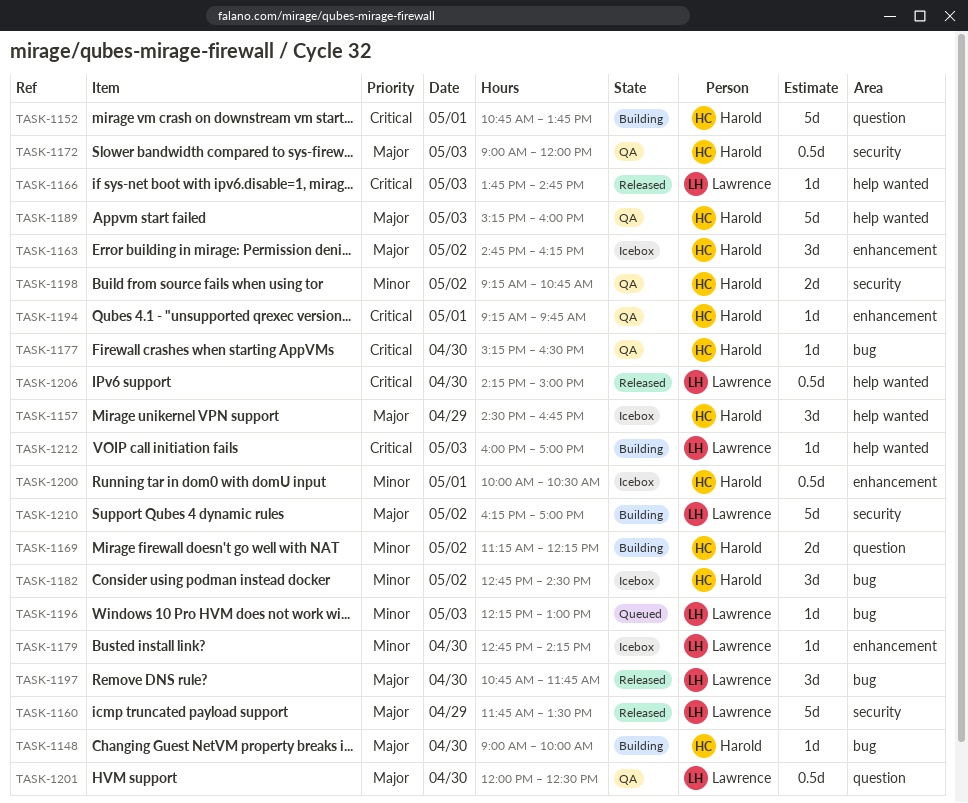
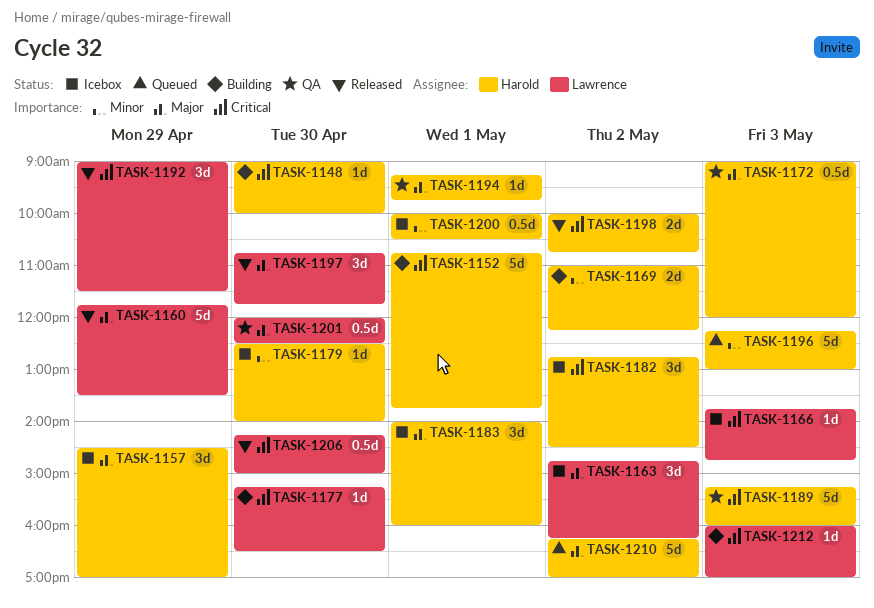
TASK-1148, priority: Major -> Critical
TASK-1157, ends: 16:45 -> 17:00
TASK-1163, owner: Harold -> Lawrence
TASK-1166, status: Released -> Icebox
TASK-1169, begins: 11:15 -> 11:00
TASK-1177, status: QA -> Building
TASK-1177, owner: Harold -> Lawrence
TASK-1179, owner: Lawrence -> Harold
TASK-1179, begins: 12:45 -> 12:30
TASK-1179, ends: 14:15 -> 14:00
TASK-1182, priority: Minor -> Critical
TASK-1183: none -> present
TASK-1189, priority: Major -> Critical
TASK-1192: none -> present
TASK-1194, priority: Critical -> Major
TASK-1196, owner: Lawrence -> Harold
TASK-1196, estimate: 1d -> 5d
TASK-1198, status: QA -> Released
TASK-1198, priority: Minor -> Critical
TASK-1198, begins: 09:15 -> 10:00
TASK-1210, status: Building -> Queued
TASK-1210, owner: Lawrence -> Harold

